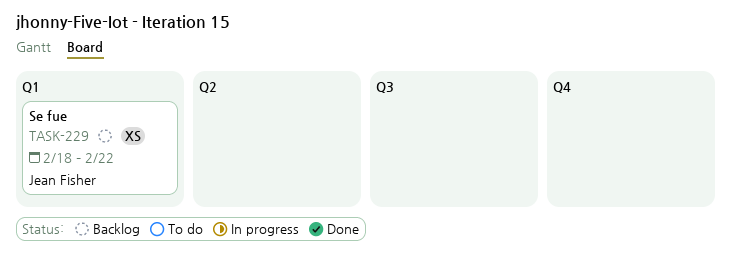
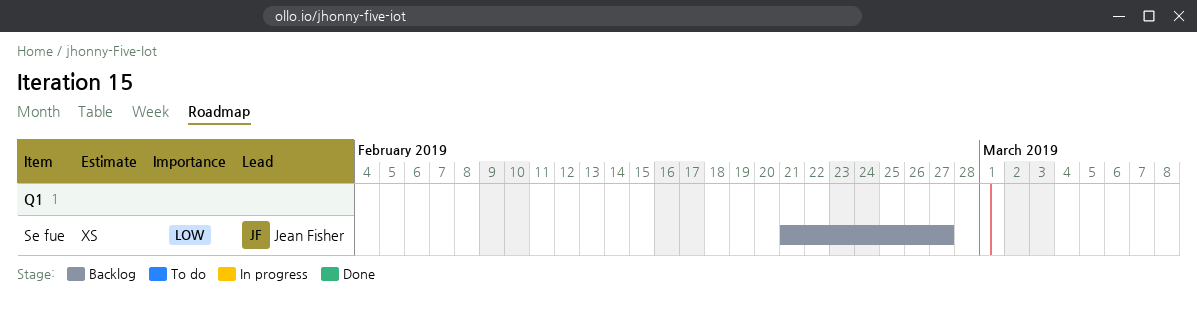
Se fue, start: Feb 18 -> Feb 21
Se fue, due: Feb 22 -> Feb 27

